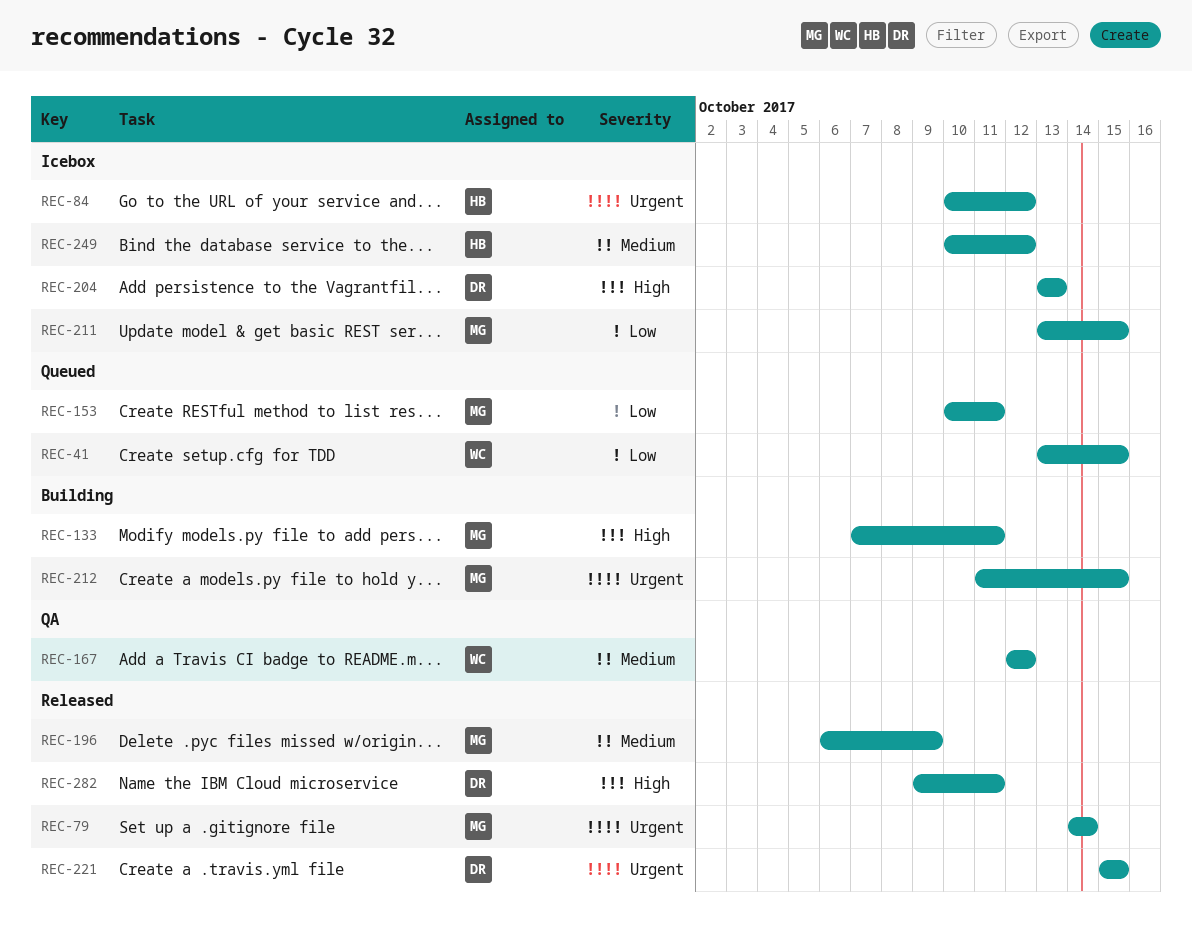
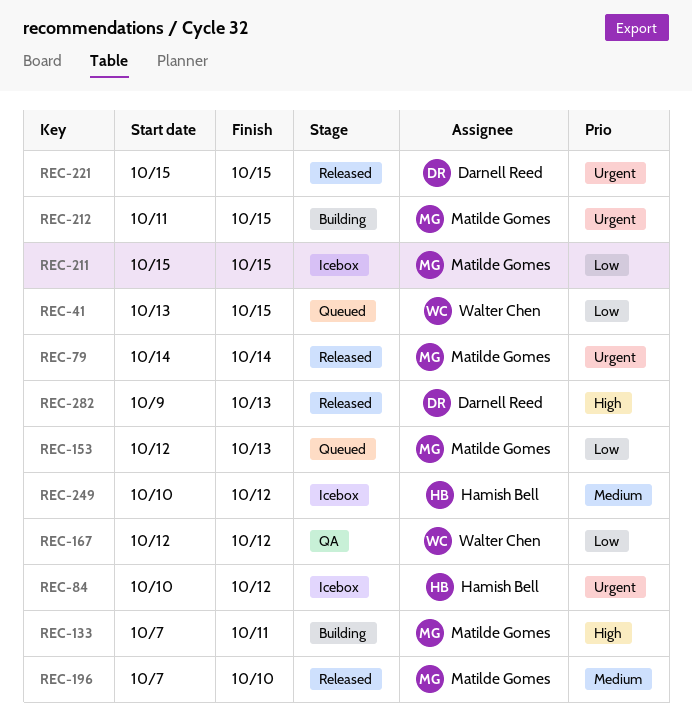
REC-153, start: Oct 10 -> Oct 12
REC-153, due: Oct 11 -> Oct 13
REC-167, priority: Medium -> Low
REC-196, start: Oct 6 -> Oct 7
REC-196, due: Oct 9 -> Oct 10
REC-204: present -> none
REC-211, start: Oct 13 -> Oct 15
REC-282, due: Oct 11 -> Oct 13

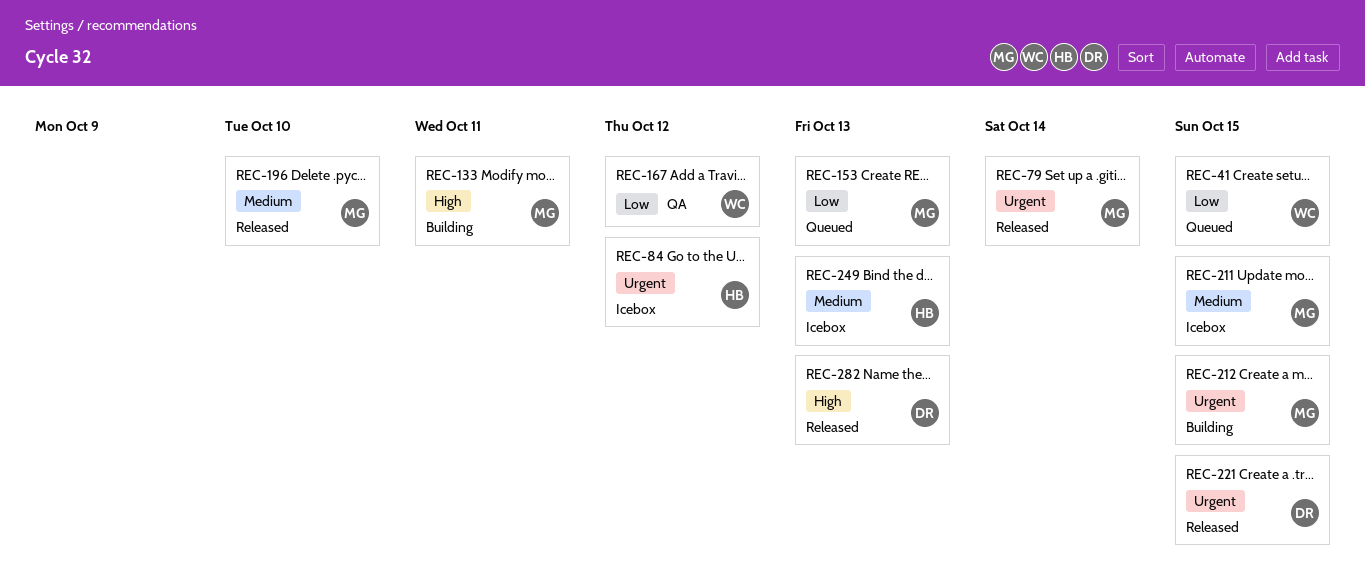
REC-211, priority: Low -> Medium
REC-249, due: Oct 12 -> Oct 13

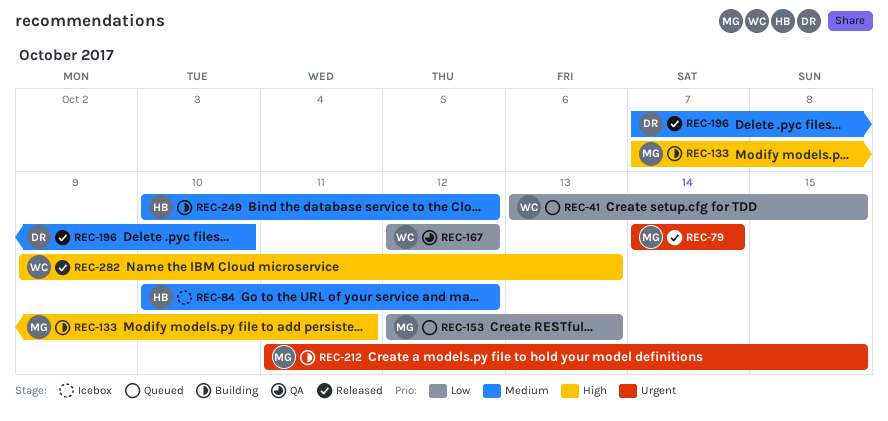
REC-84, priority: Urgent -> Medium
REC-196, owner: MG -> DR
REC-211: present -> none
REC-221: present -> none
REC-249, status: Icebox -> Building
REC-249, due: Oct 13 -> Oct 12
REC-282, owner: DR -> WC

